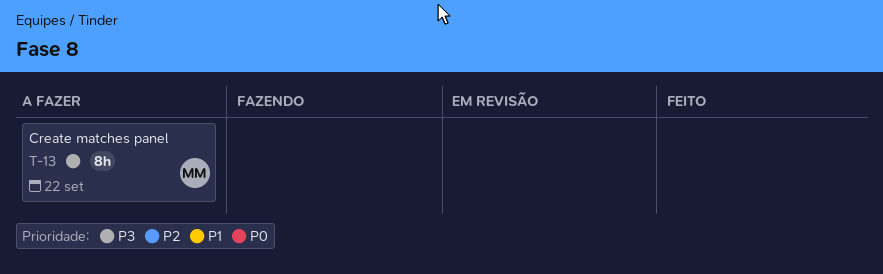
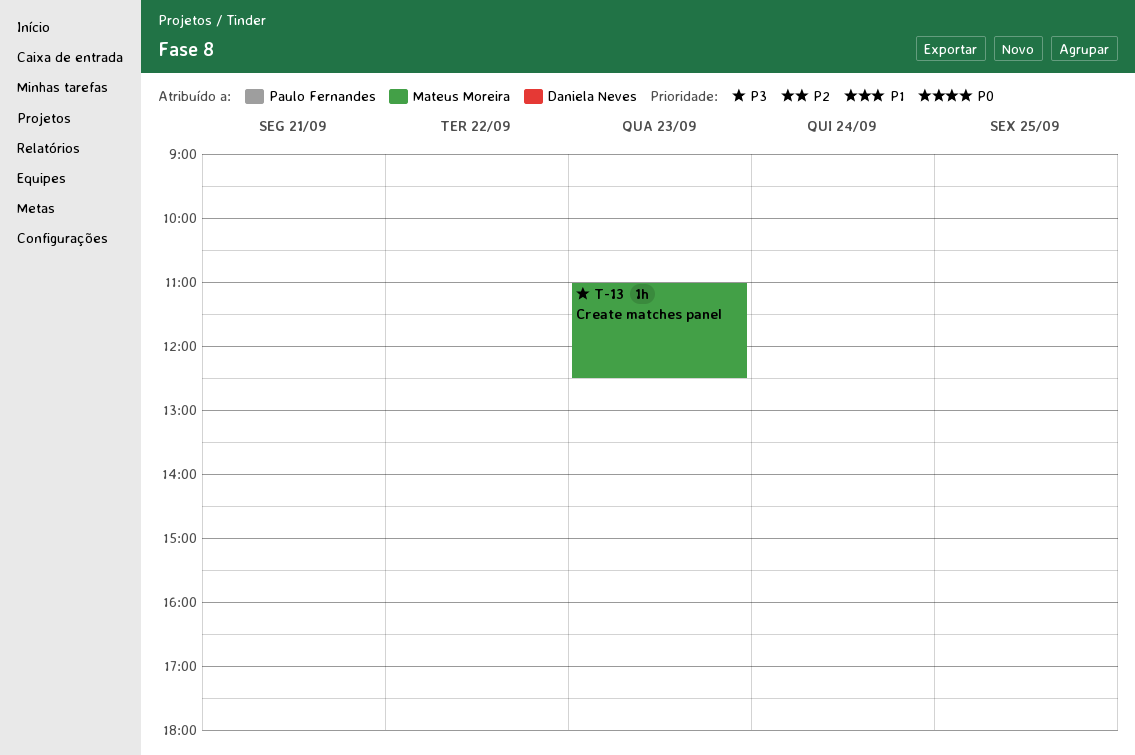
T-13, estimate: 8h -> 1h
T-13, day: Sep 22 -> Sep 23

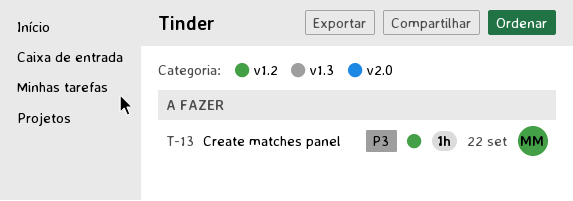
T-13, day: Sep 23 -> Sep 22

